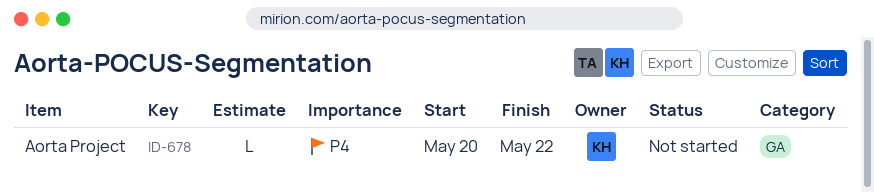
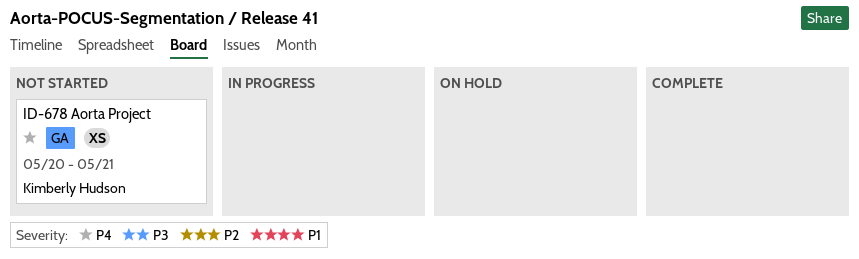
ID-678, estimate: L -> XS
ID-678, due: May 22 -> May 21

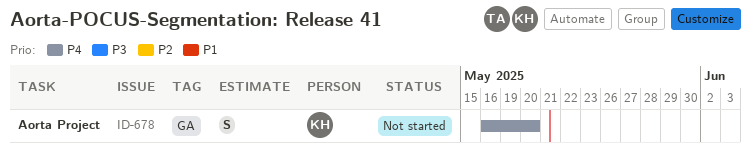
ID-678, estimate: XS -> S
ID-678, start: May 20 -> May 16
ID-678, due: May 21 -> May 20

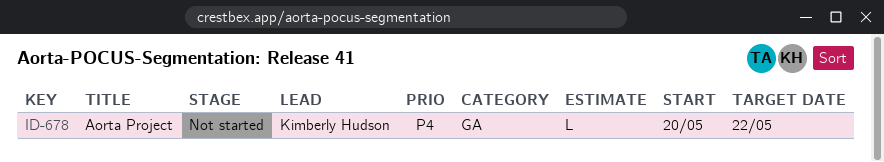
ID-678, estimate: S -> L
ID-678, start: May 16 -> May 20
ID-678, due: May 20 -> May 22

